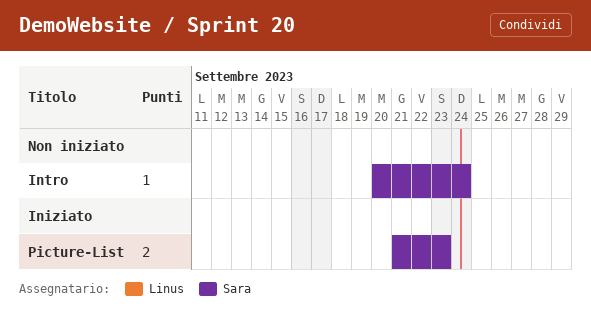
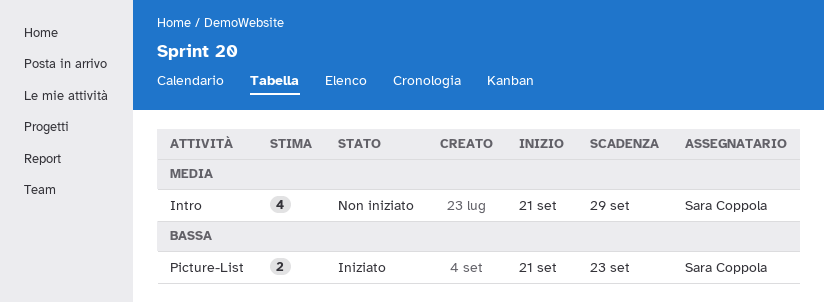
Intro, estimate: 1 -> 4
Intro, start: Sep 20 -> Sep 21
Intro, due: Sep 24 -> Sep 29

